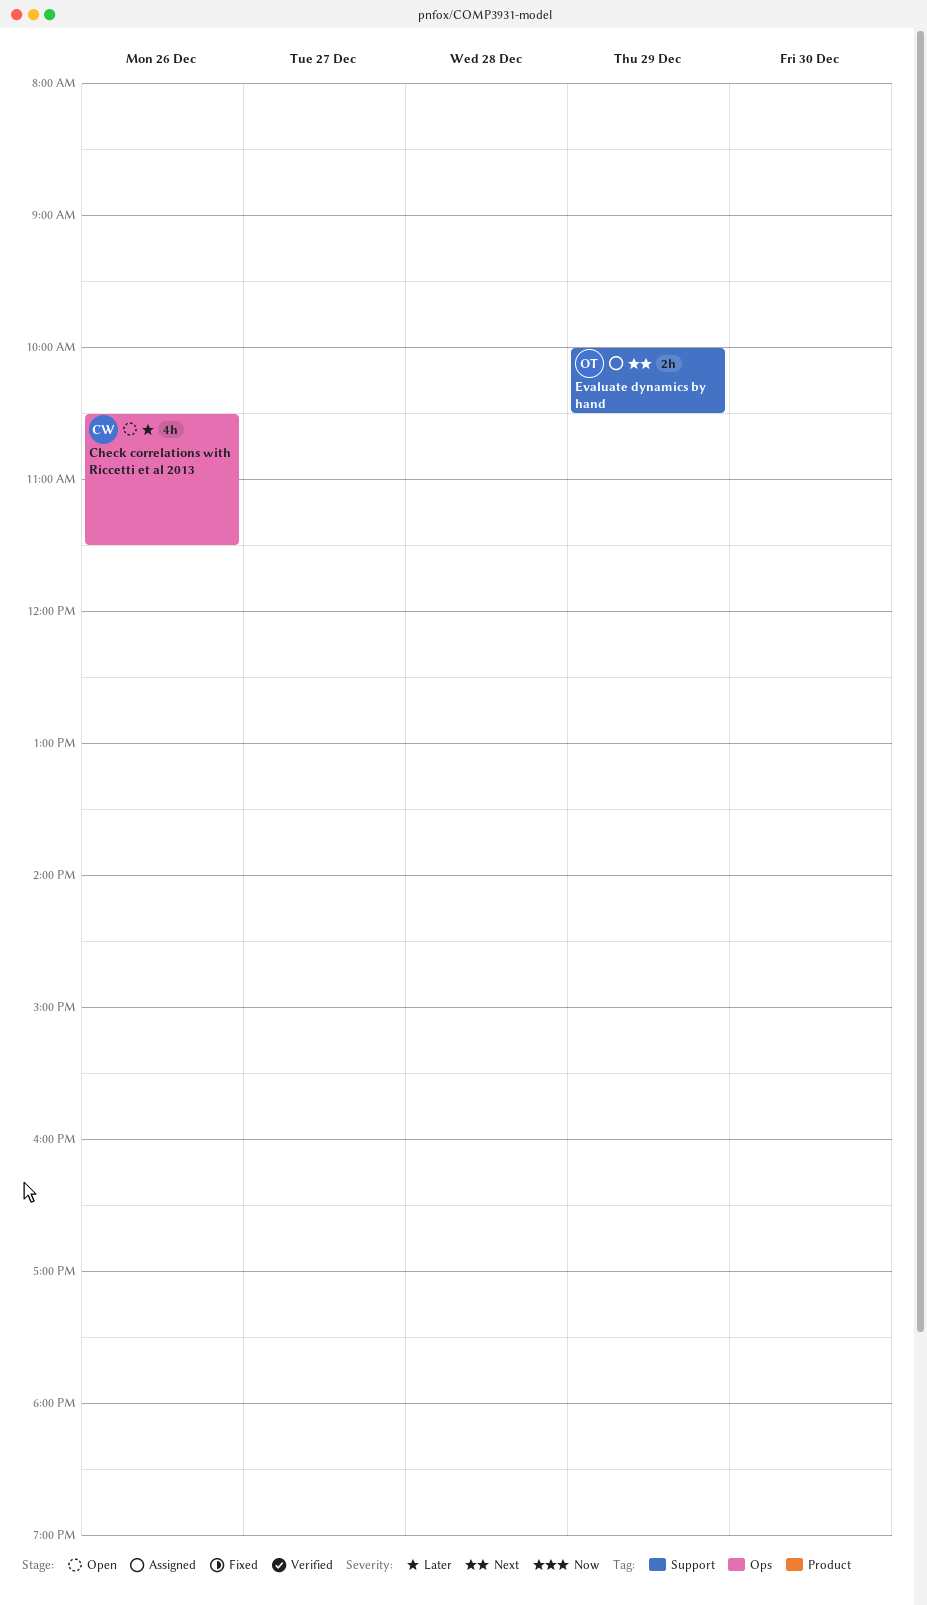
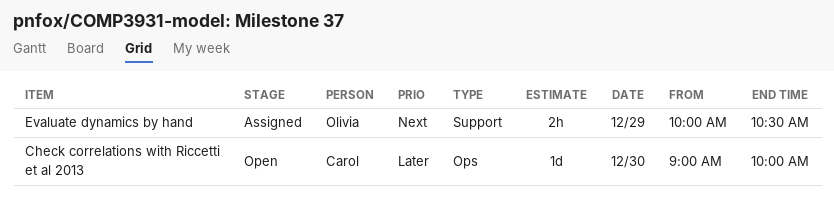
Check correlations with Riccetti et al 2013, estimate: 4h -> 1d
Check correlations with Riccetti et al 2013, day: Dec 26 -> Dec 30
Check correlations with Riccetti et al 2013, begins: 10:30 -> 09:00
Check correlations with Riccetti et al 2013, ends: 11:30 -> 10:00

